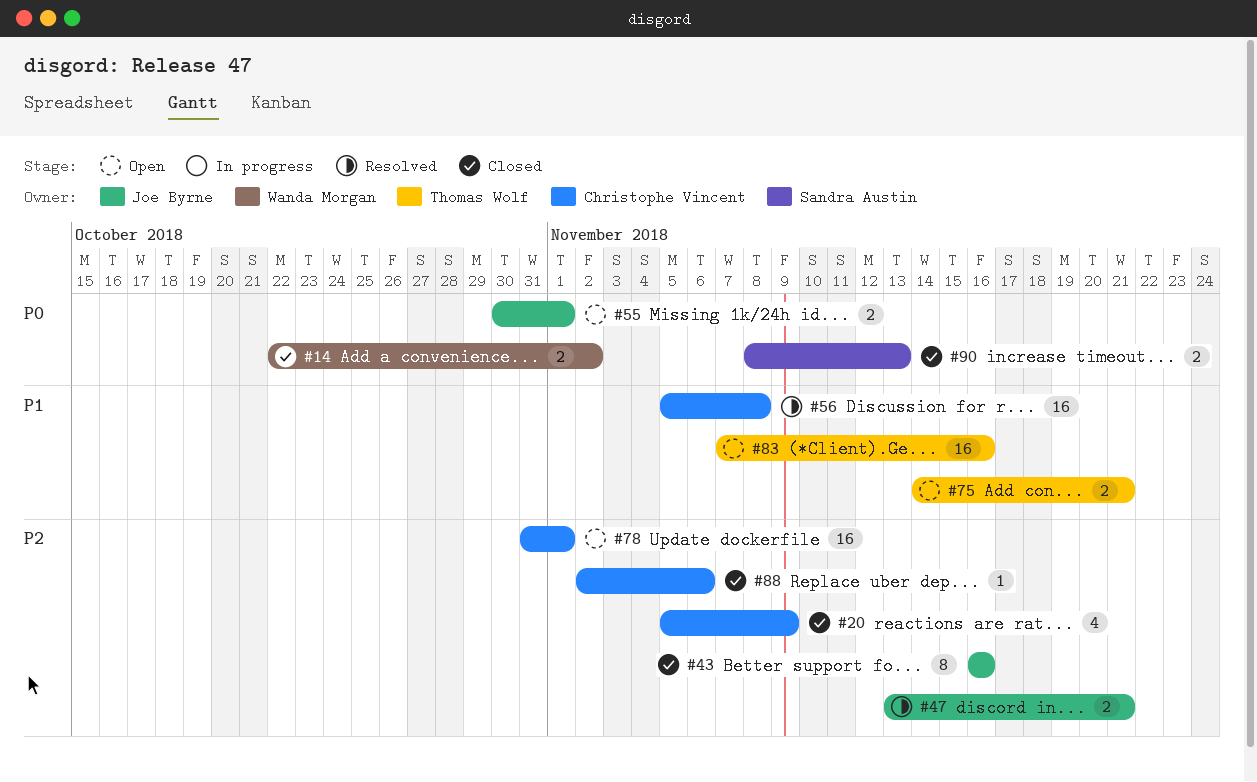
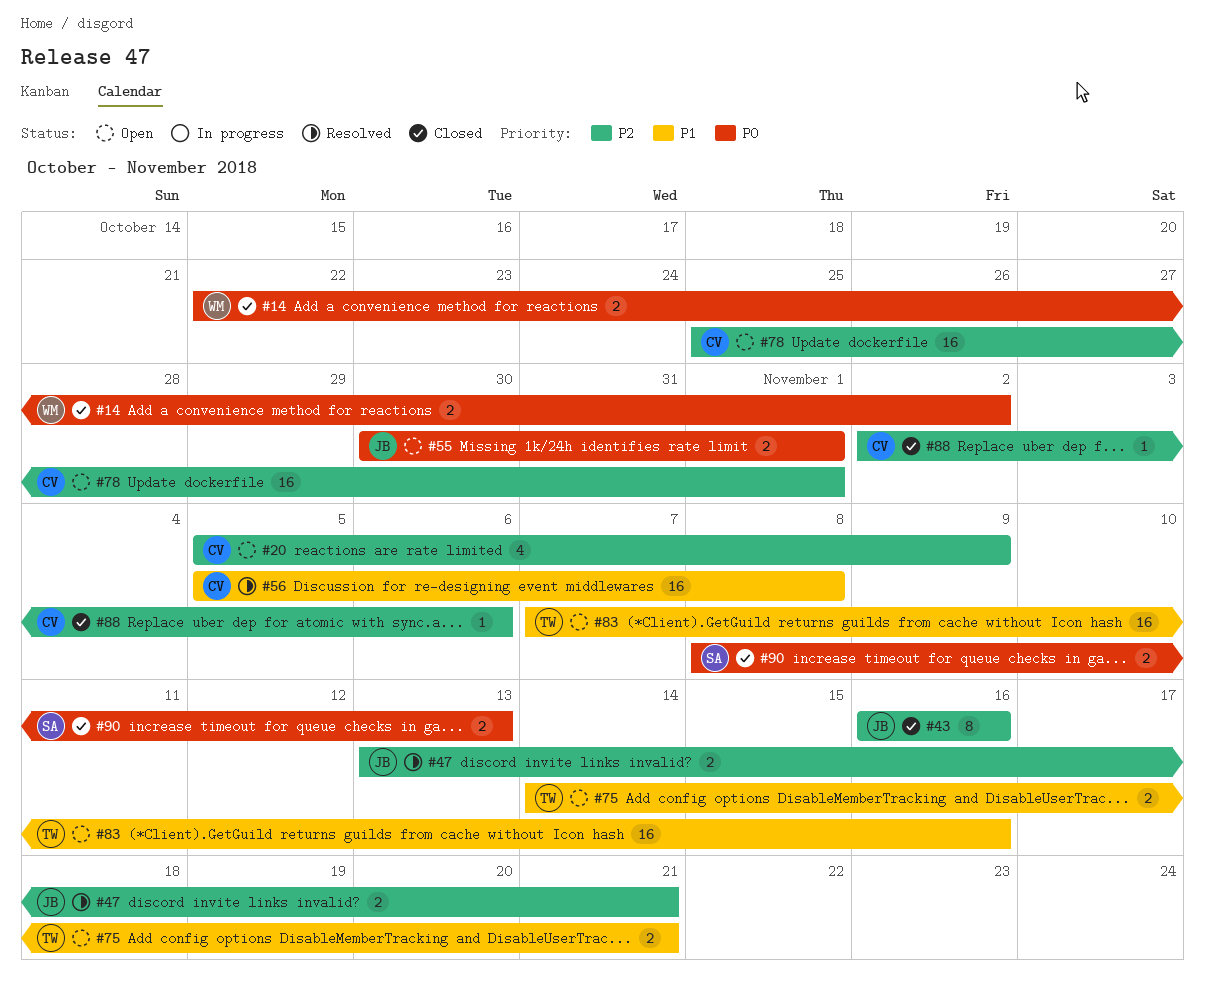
#20, status: Closed -> Open
#78, start: Oct 31 -> Oct 25

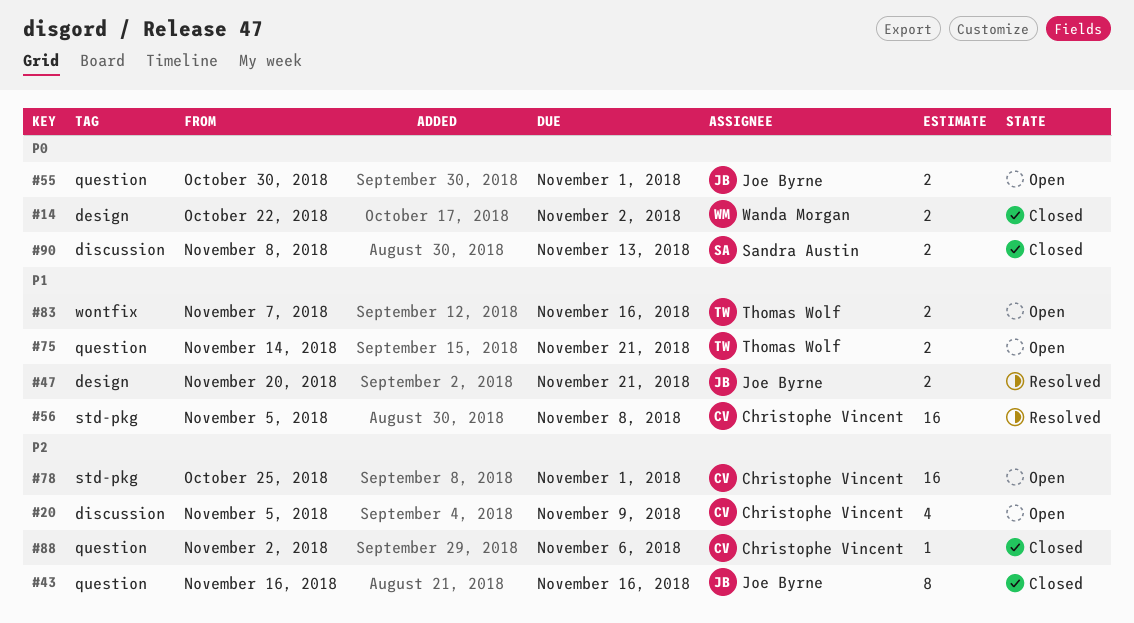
#47, priority: P2 -> P1
#47, start: Nov 13 -> Nov 20
#83, estimate: 16 -> 2

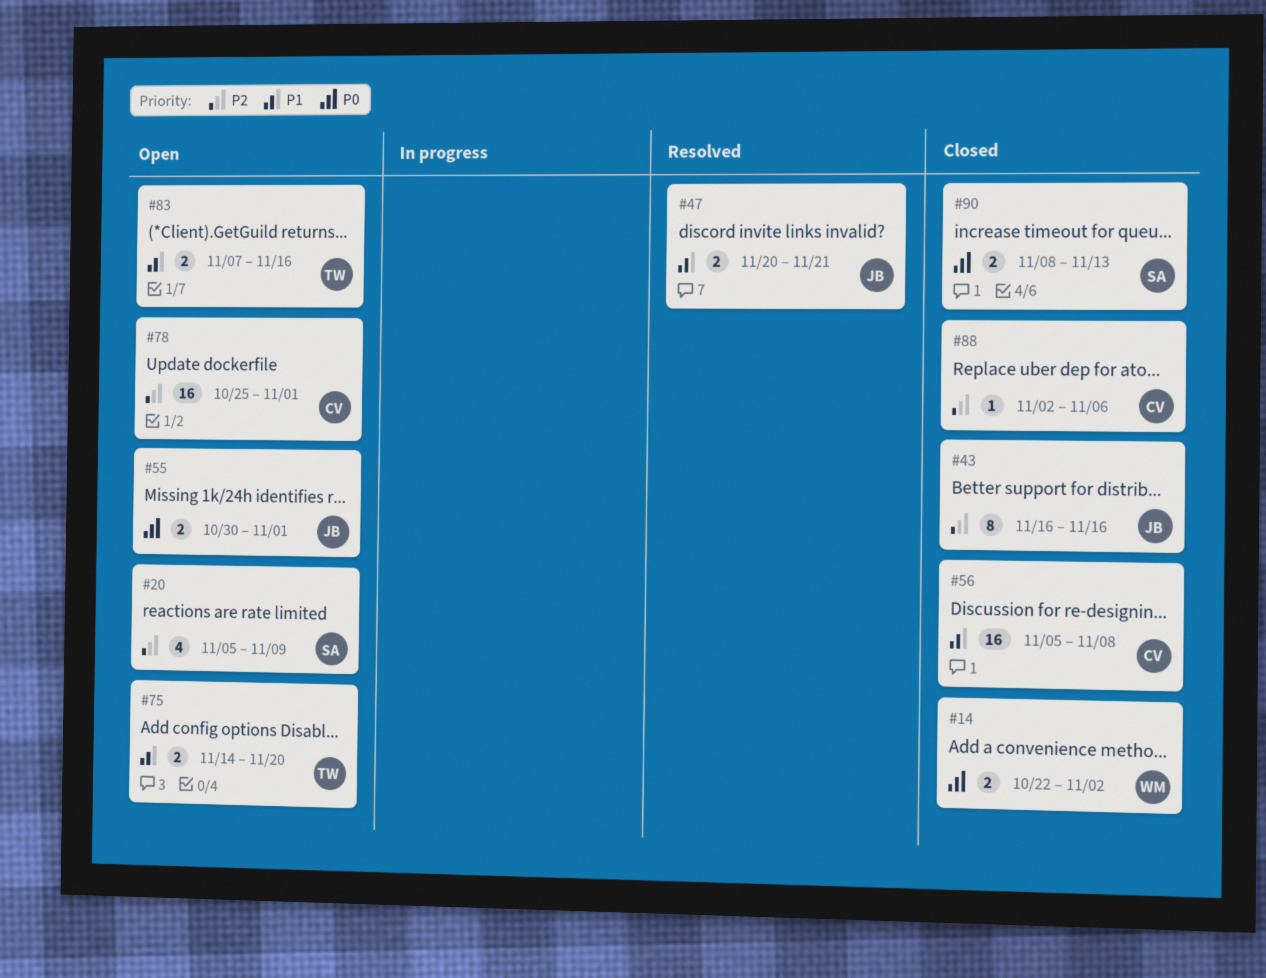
#20, owner: Christophe Vincent -> Sandra Austin
#56, status: Resolved -> Closed
#75, due: Nov 21 -> Nov 20

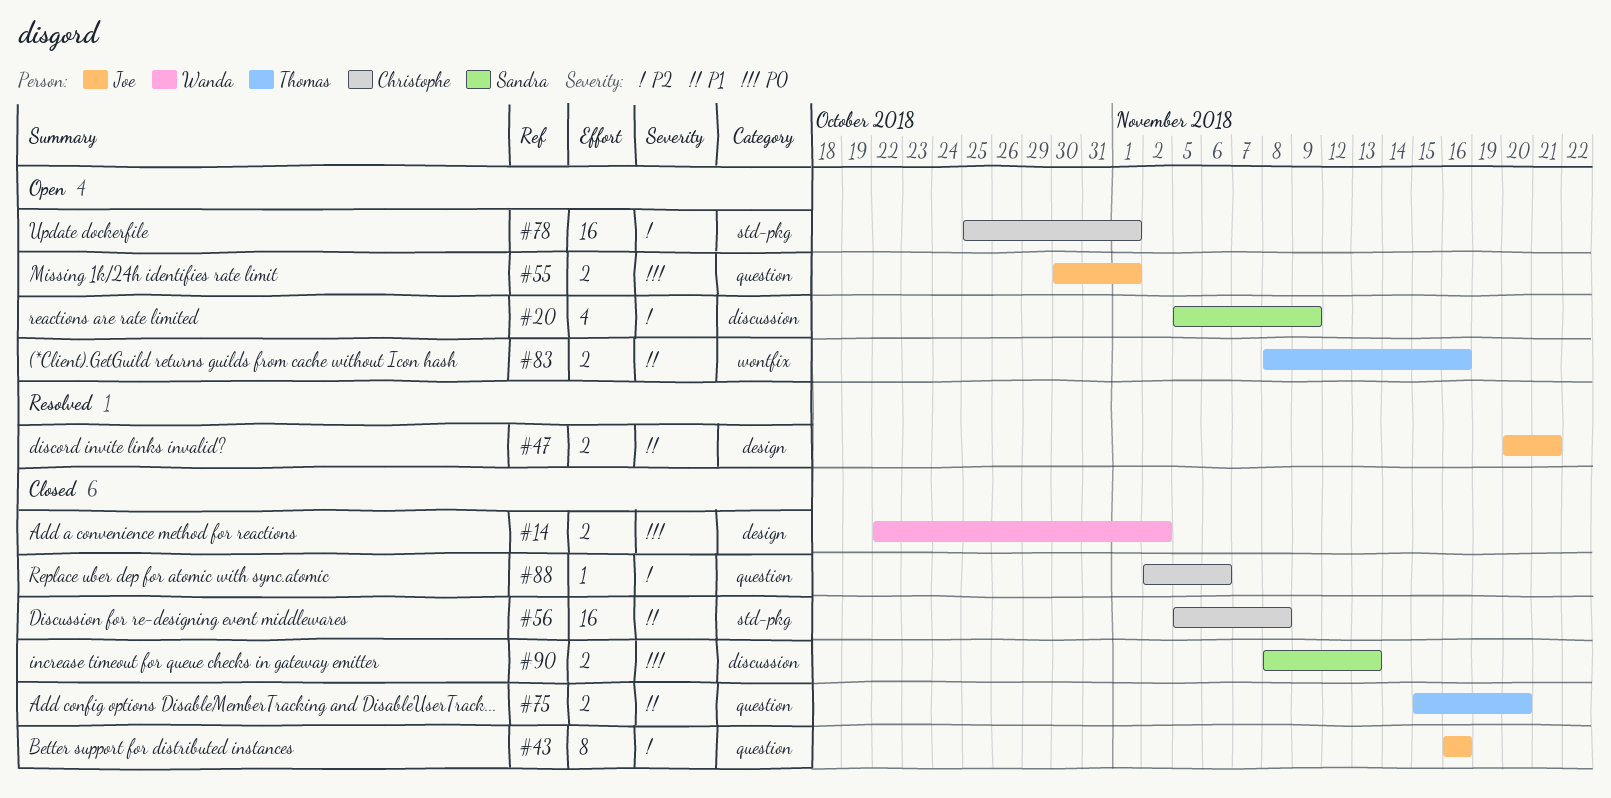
#75, status: Open -> Closed
#75, start: Nov 14 -> Nov 15
#83, start: Nov 7 -> Nov 8

